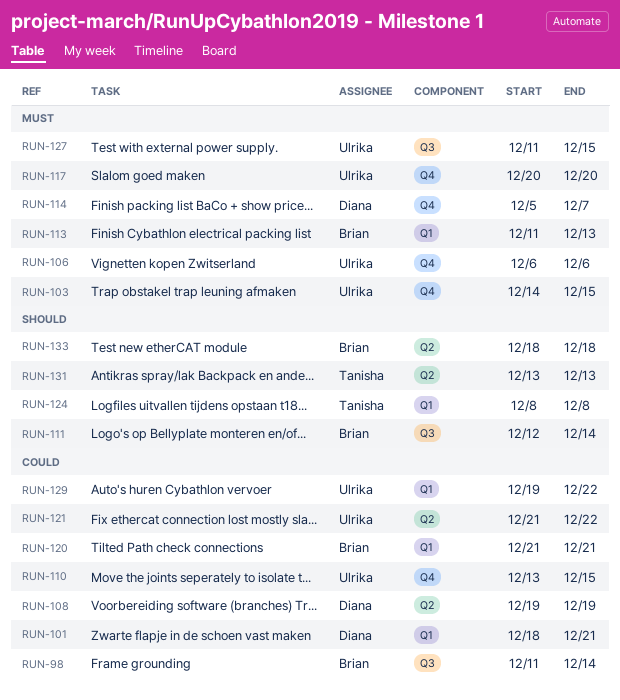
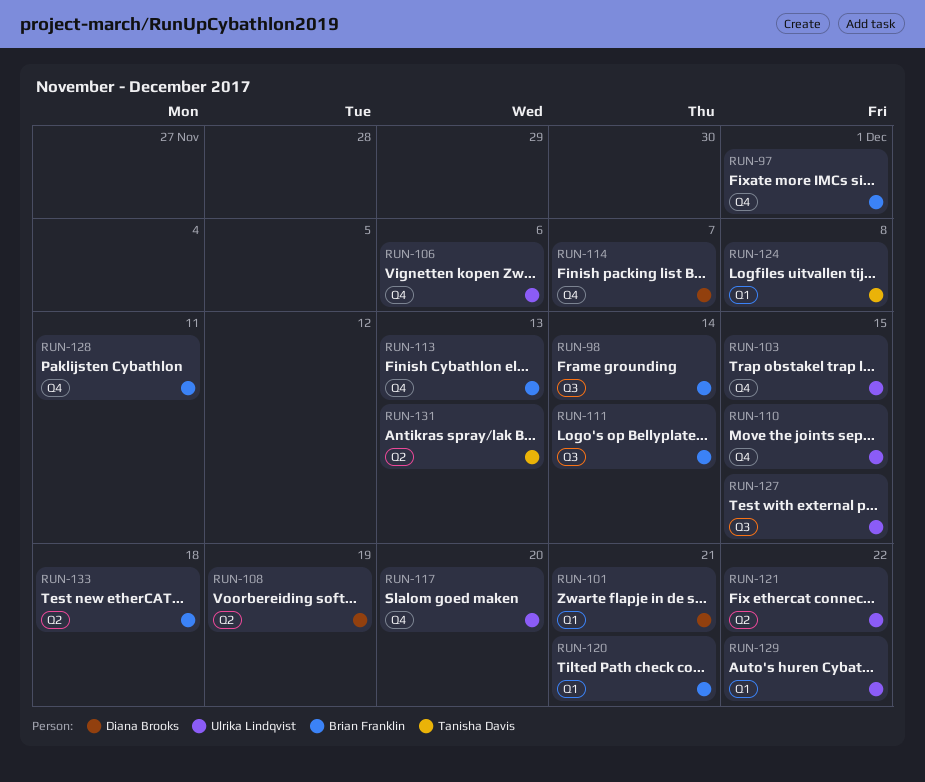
RUN-97: none -> present
RUN-113, label: Q1 -> Q4
RUN-128: none -> present

